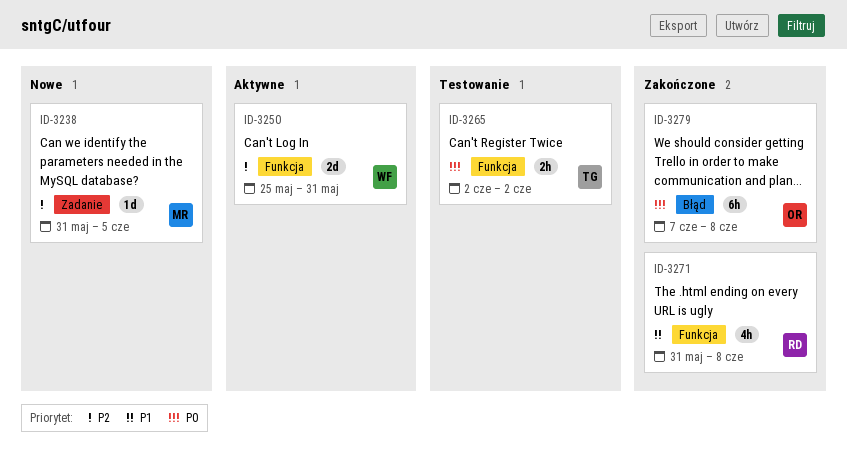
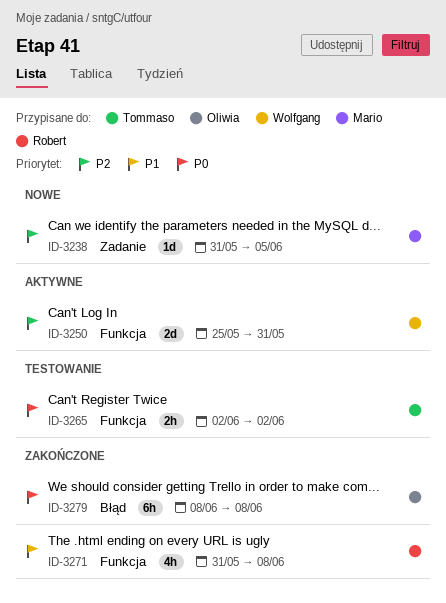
ID-3279, start: Jun 7 -> Jun 8

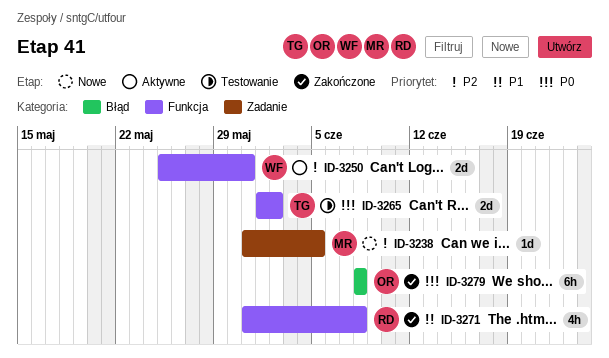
ID-3265, estimate: 2h -> 2d
ID-3265, start: Jun 2 -> Jun 1

